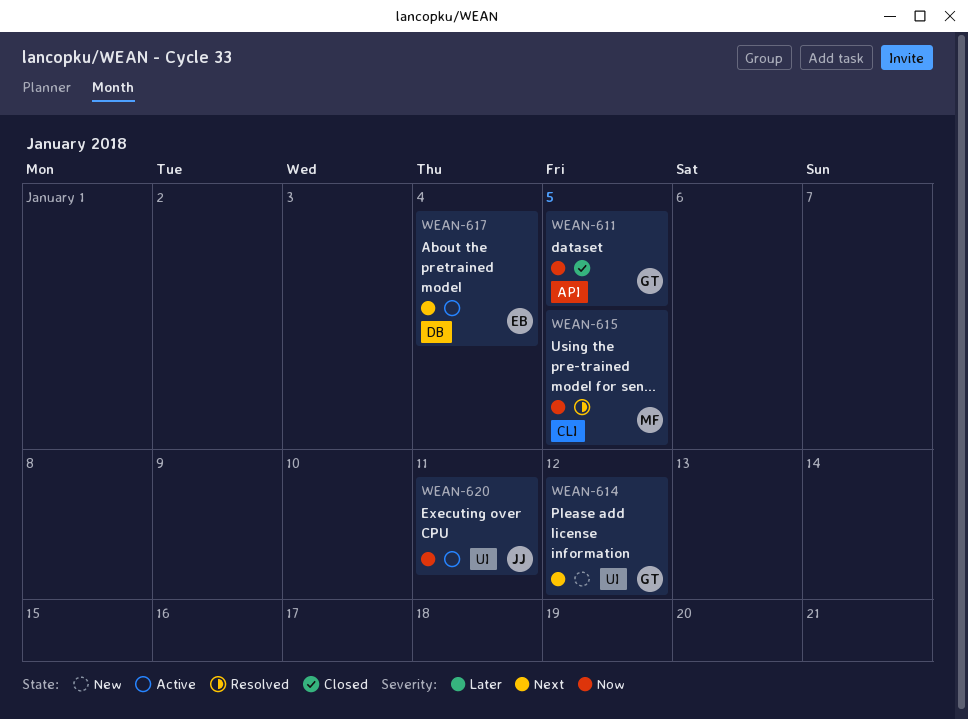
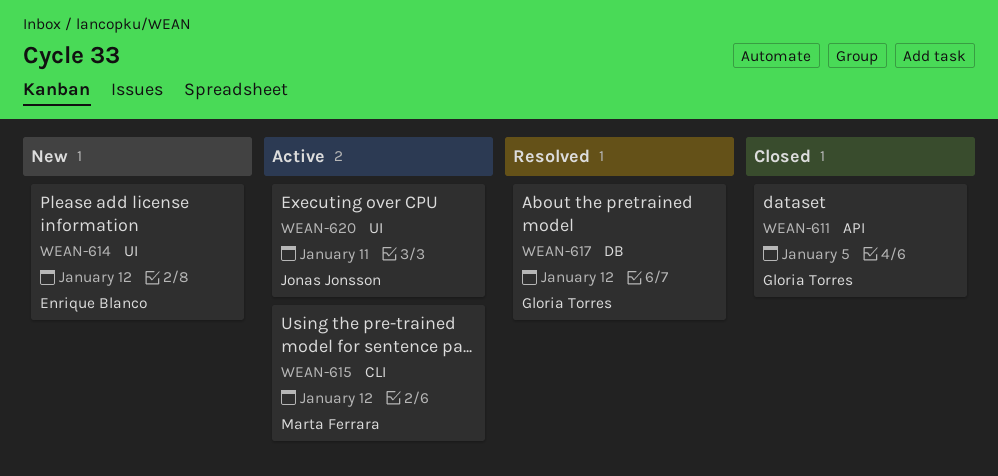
WEAN-614, owner: Gloria Torres -> Enrique Blanco
WEAN-615, status: Resolved -> Active
WEAN-615, due: Jan 5 -> Jan 12
WEAN-617, status: Active -> Resolved
WEAN-617, owner: Enrique Blanco -> Gloria Torres
WEAN-617, due: Jan 4 -> Jan 12

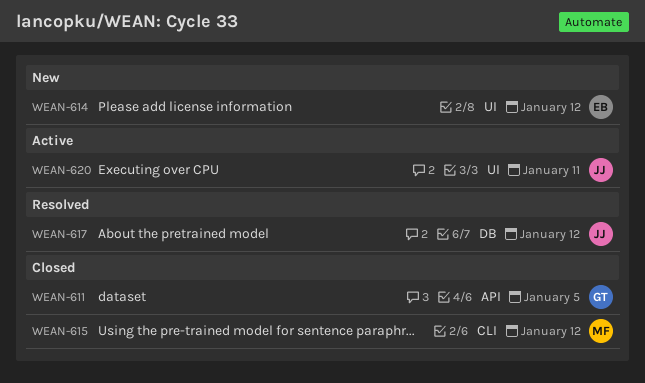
WEAN-615, status: Active -> Closed
WEAN-617, owner: Gloria Torres -> Jonas Jonsson

